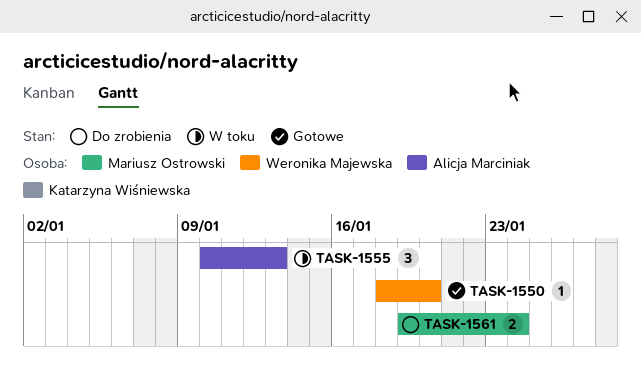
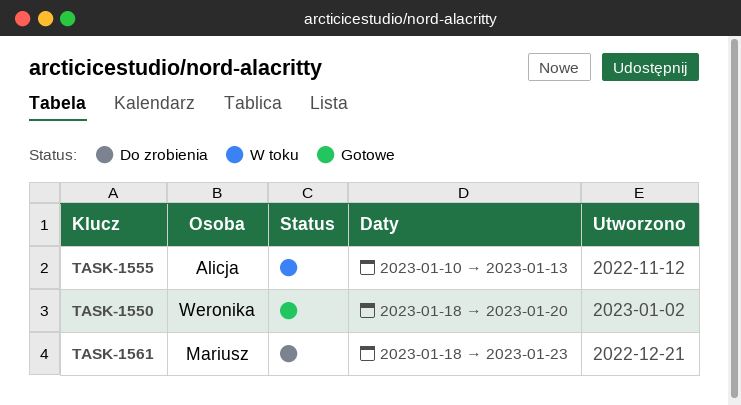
TASK-1561, start: Jan 19 -> Jan 18
TASK-1561, due: Jan 24 -> Jan 23

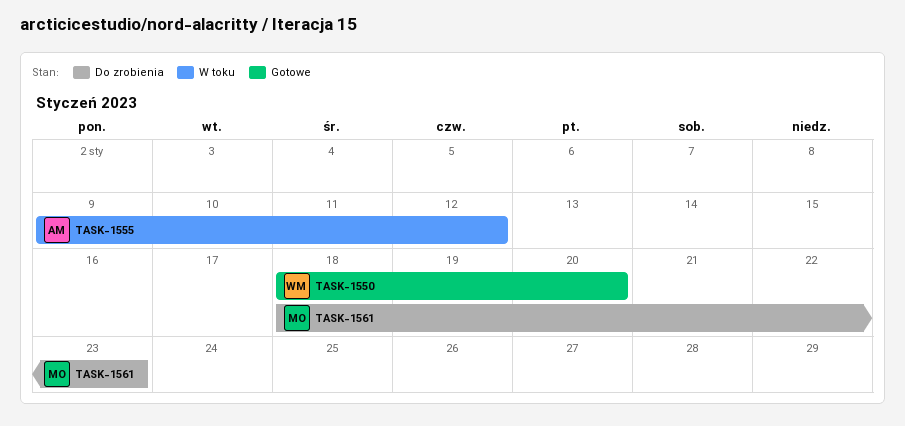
TASK-1555, start: Jan 10 -> Jan 9
TASK-1555, due: Jan 13 -> Jan 12

